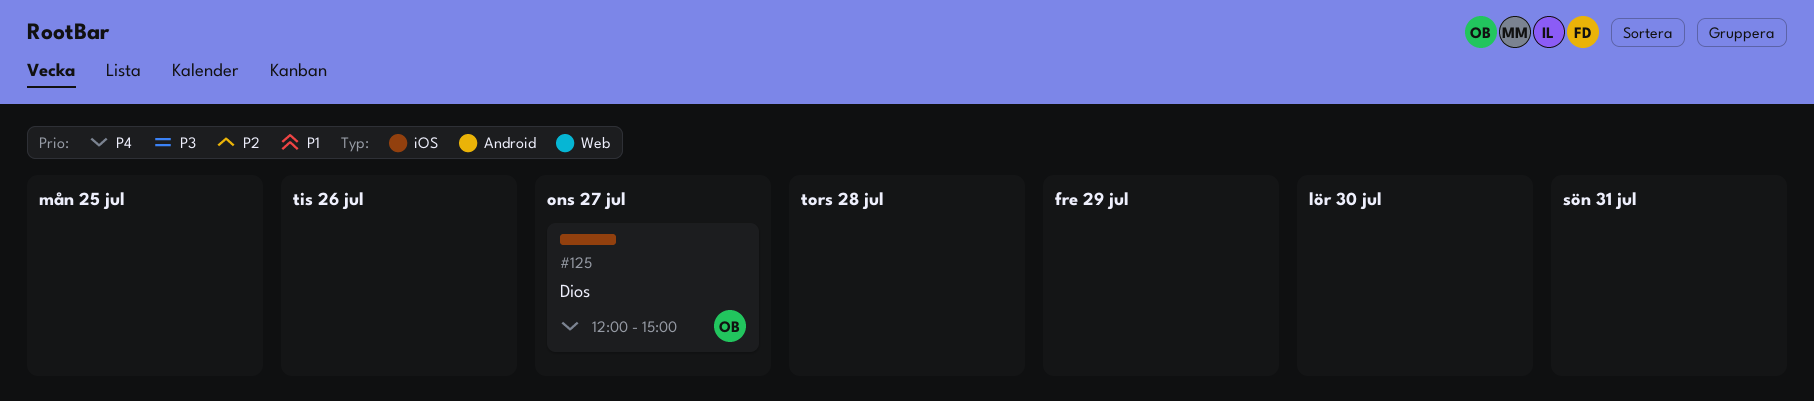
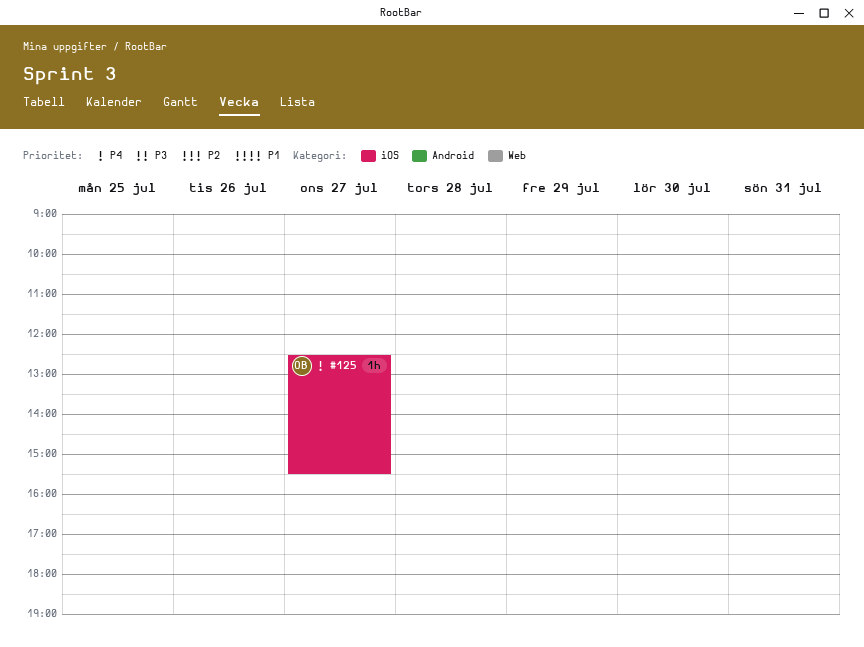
#125, begins: 12:00 -> 12:30
#125, ends: 15:00 -> 15:30

